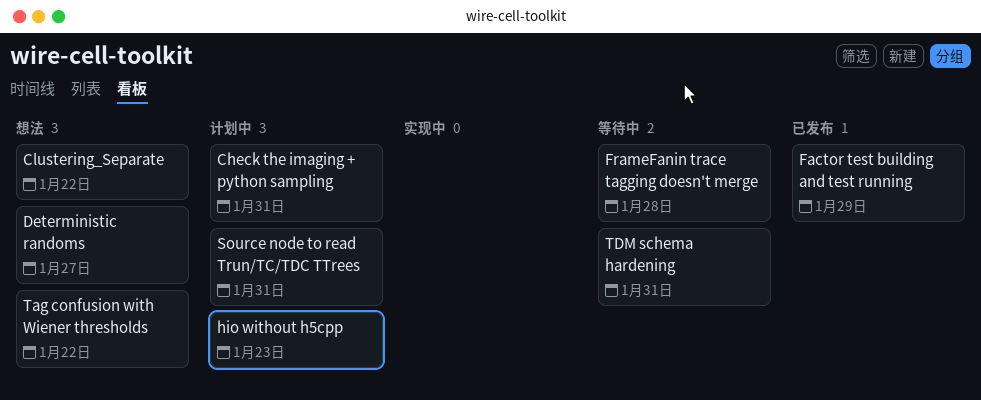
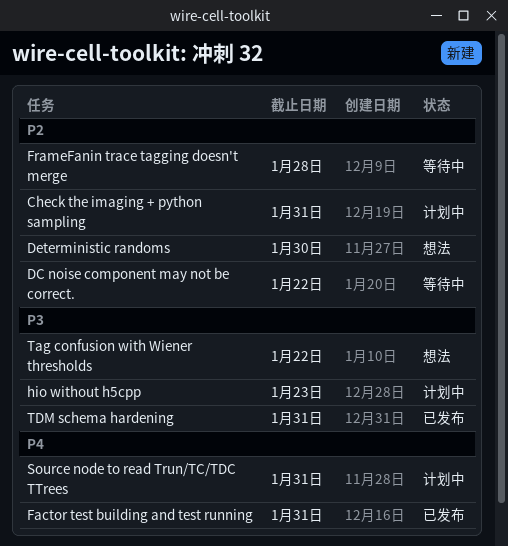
Clustering_Separate: present -> none
DC noise component may not be correct.: none -> present
Deterministic randoms, due: Jan 27 -> Jan 30
Factor test building and test running, due: Jan 29 -> Jan 31
TDM schema hardening, status: 等待中 -> 已发布

